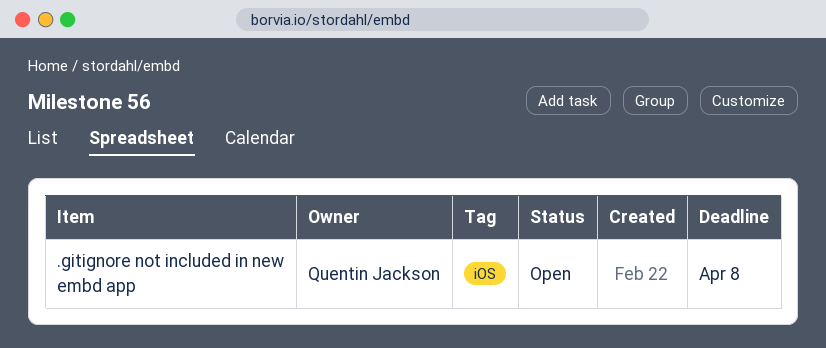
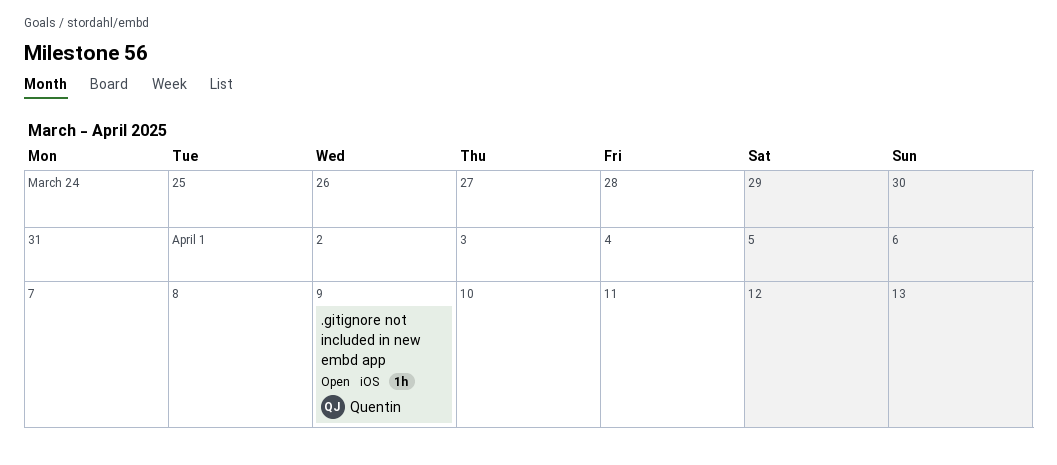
.gitignore not included in new embd app, due: Apr 8 -> Apr 9

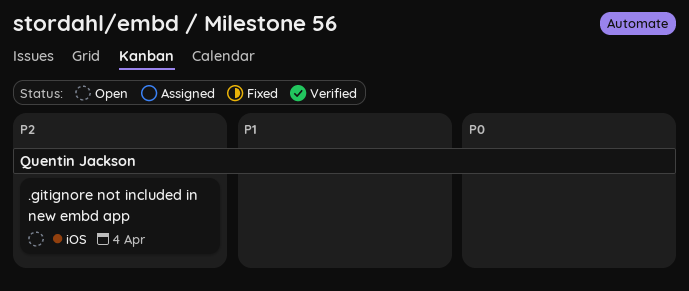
.gitignore not included in new embd app, due: Apr 9 -> Apr 4

